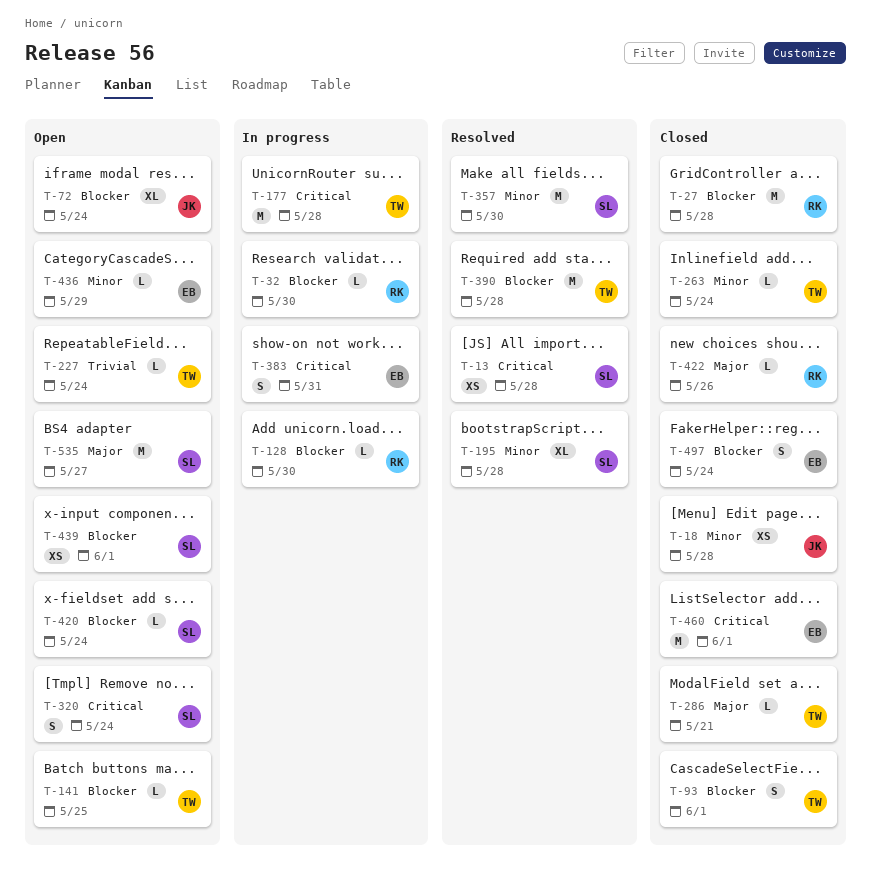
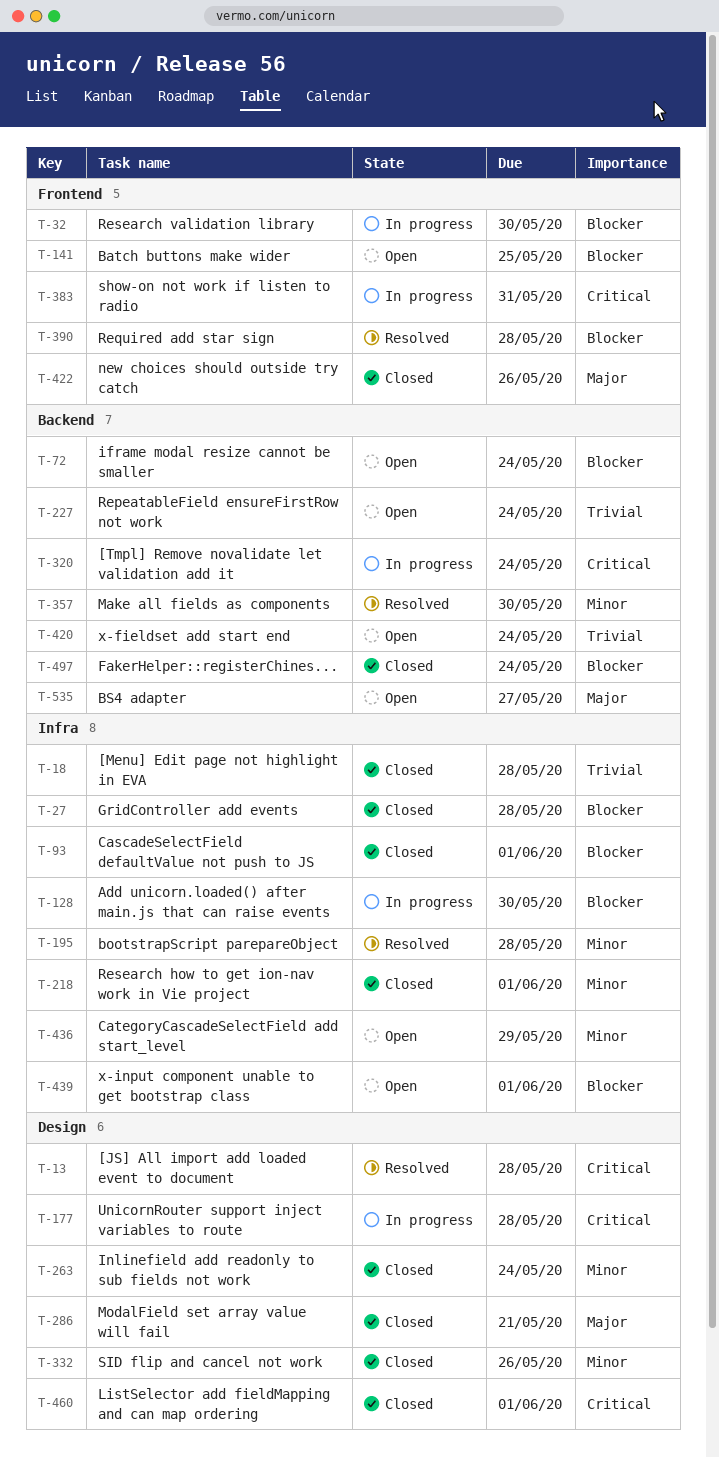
T-18, priority: Minor -> Trivial
T-218: none -> present
T-320, status: Open -> In progress
T-332: none -> present
T-420, priority: Blocker -> Trivial

